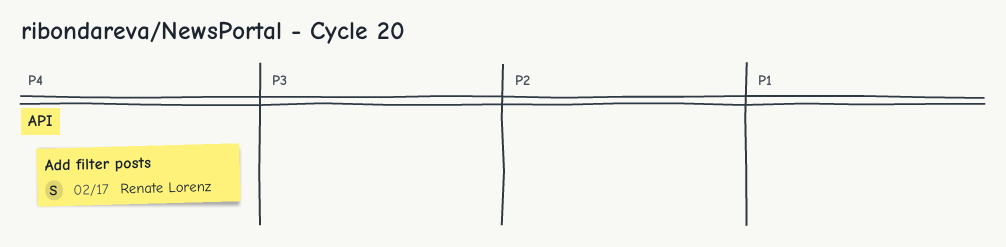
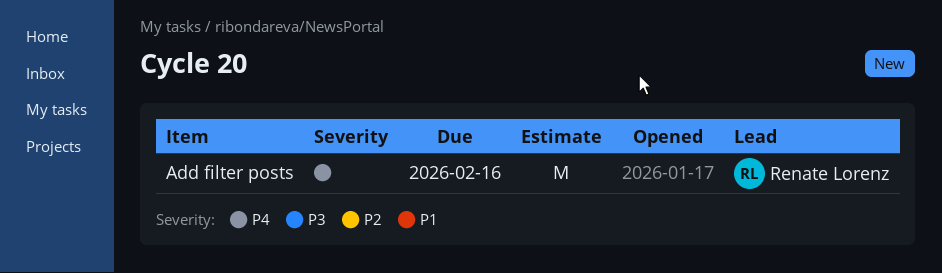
Add filter posts, estimate: S -> M
Add filter posts, due: Feb 17 -> Feb 16

